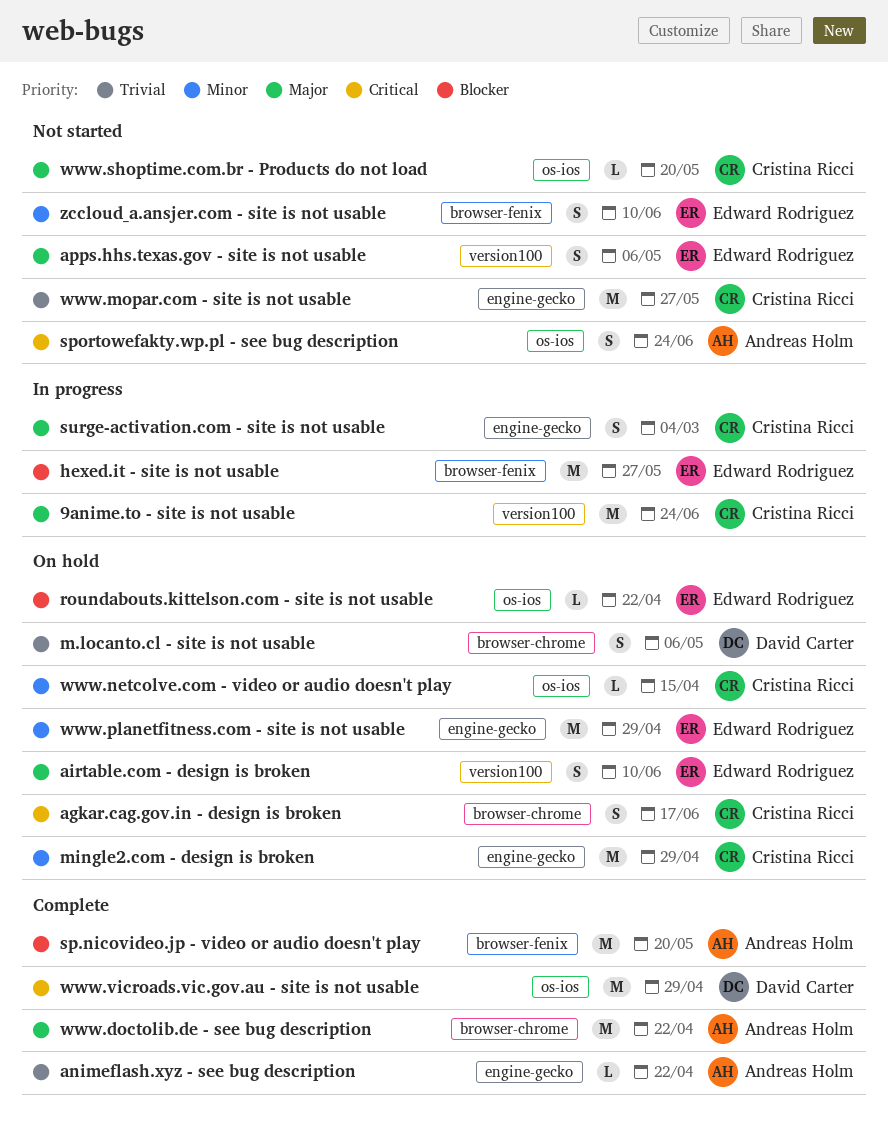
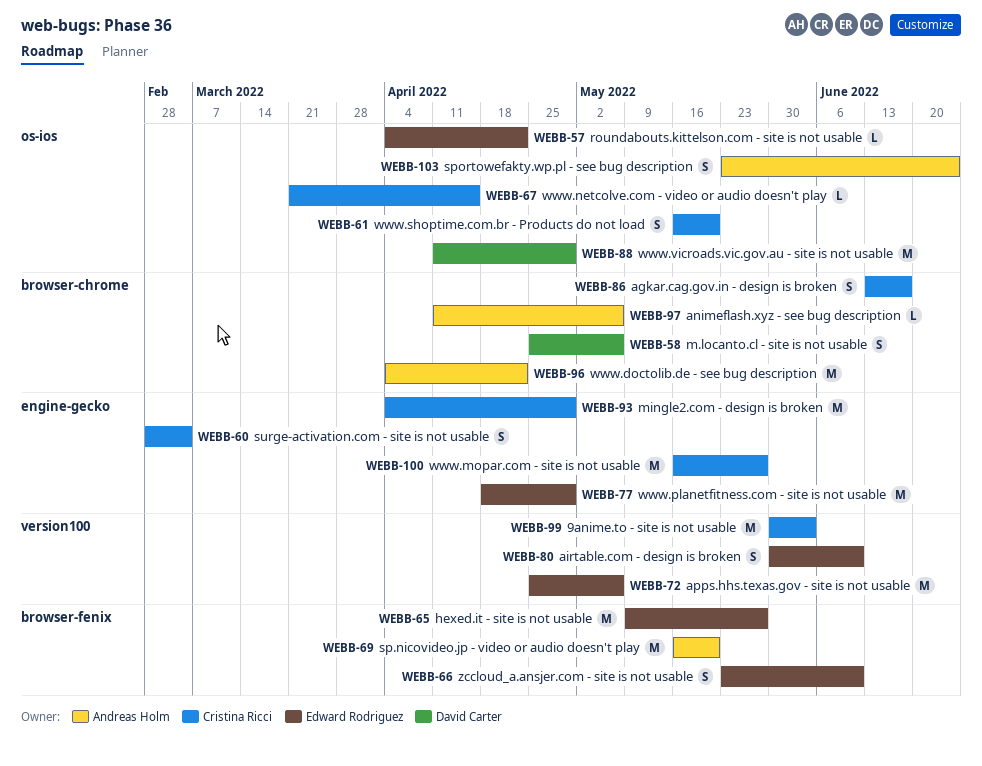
9anime.to - site is not usable, due: Jun 24 -> Jun 3
animeflash.xyz - see bug description, label: engine-gecko -> browser-chrome
animeflash.xyz - see bug description, due: Apr 22 -> May 6
apps.hhs.texas.gov - site is not usable, estimate: S -> M
www.shoptime.com.br - Products do not load, estimate: L -> S

